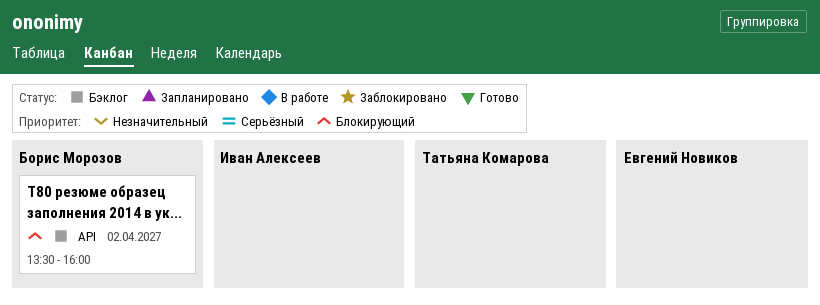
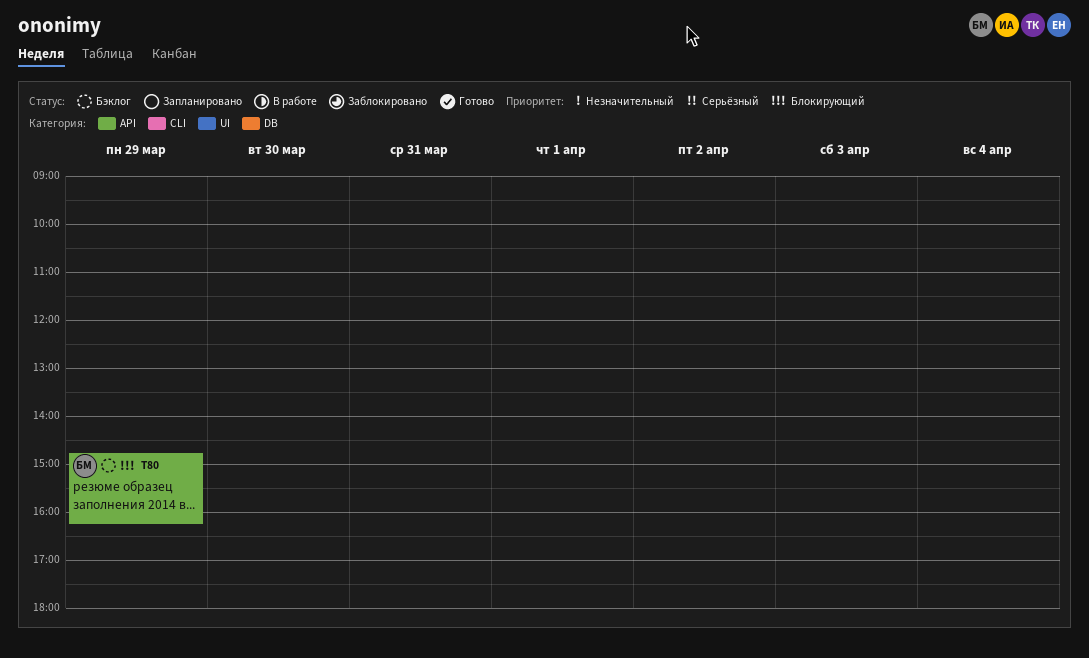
T80, day: Apr 2 -> Mar 29
T80, begins: 13:30 -> 14:45
T80, ends: 16:00 -> 16:15

